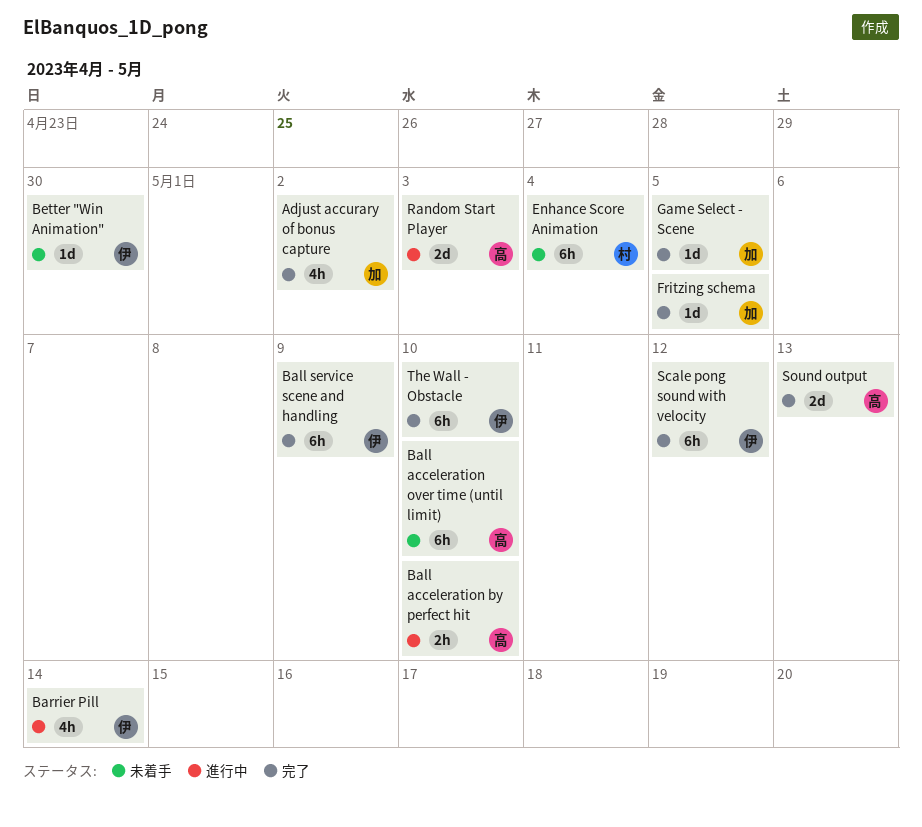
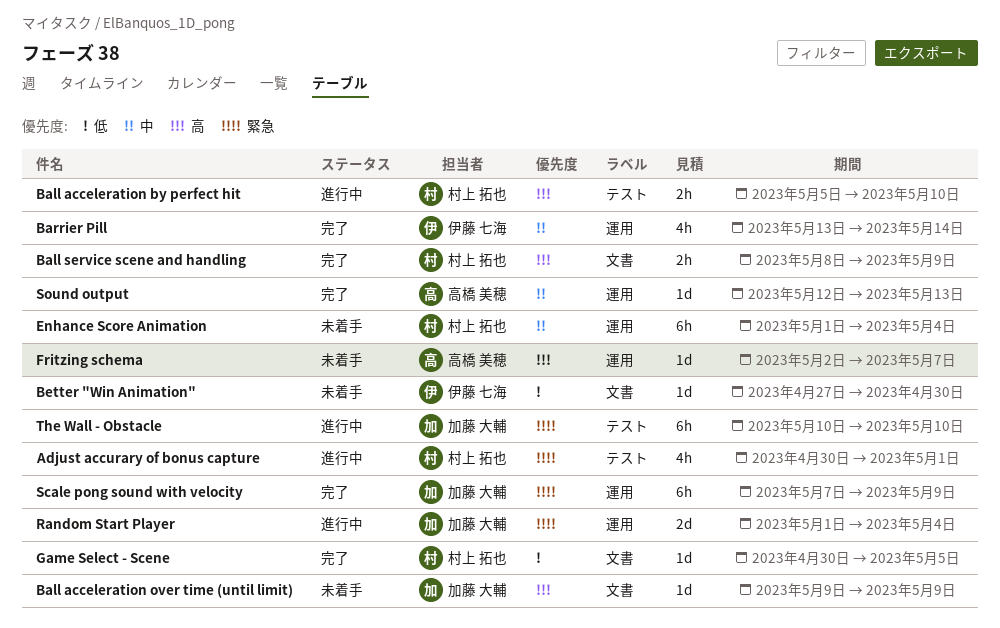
Adjust accurary of bonus capture, status: 完了 -> 進行中
Adjust accurary of bonus capture, owner: 加藤 大輔 -> 村上 拓也
Adjust accurary of bonus capture, due: May 2 -> May 1
Ball acceleration by perfect hit, owner: 高橋 美穂 -> 村上 拓也
Ball acceleration over time (until limit), owner: 高橋 美穂 -> 加藤 大輔
Ball acceleration over time (until limit), estimate: 6h -> 1d
Ball acceleration over time (until limit), due: May 10 -> May 9
Ball service scene and handling, owner: 伊藤 七海 -> 村上 拓也
Ball service scene and handling, estimate: 6h -> 2h
Barrier Pill, status: 進行中 -> 完了
Fritzing schema, status: 完了 -> 未着手
Fritzing schema, owner: 加藤 大輔 -> 高橋 美穂
Fritzing schema, due: May 5 -> May 7
Game Select - Scene, owner: 加藤 大輔 -> 村上 拓也
Random Start Player, owner: 高橋 美穂 -> 加藤 大輔
Random Start Player, due: May 3 -> May 4
Scale pong sound with velocity, owner: 伊藤 七海 -> 加藤 大輔
Scale pong sound with velocity, due: May 12 -> May 9
Sound output, estimate: 2d -> 1d
The Wall - Obstacle, status: 完了 -> 進行中
The Wall - Obstacle, owner: 伊藤 七海 -> 加藤 大輔

